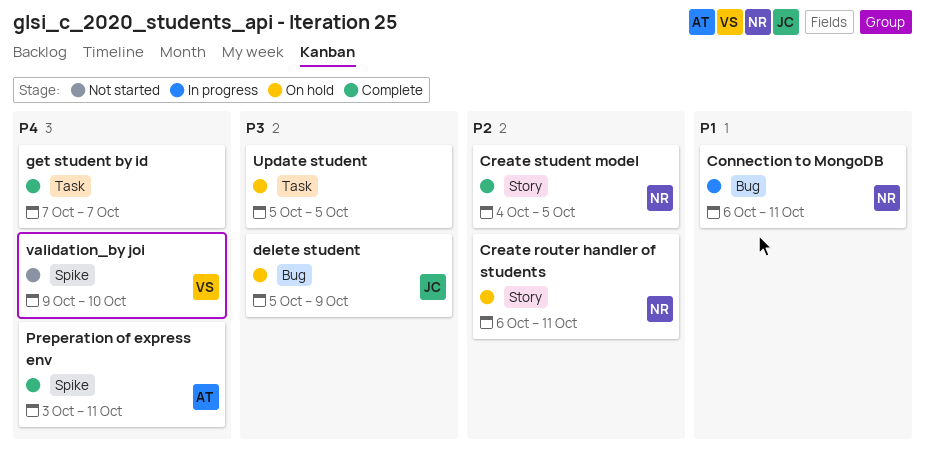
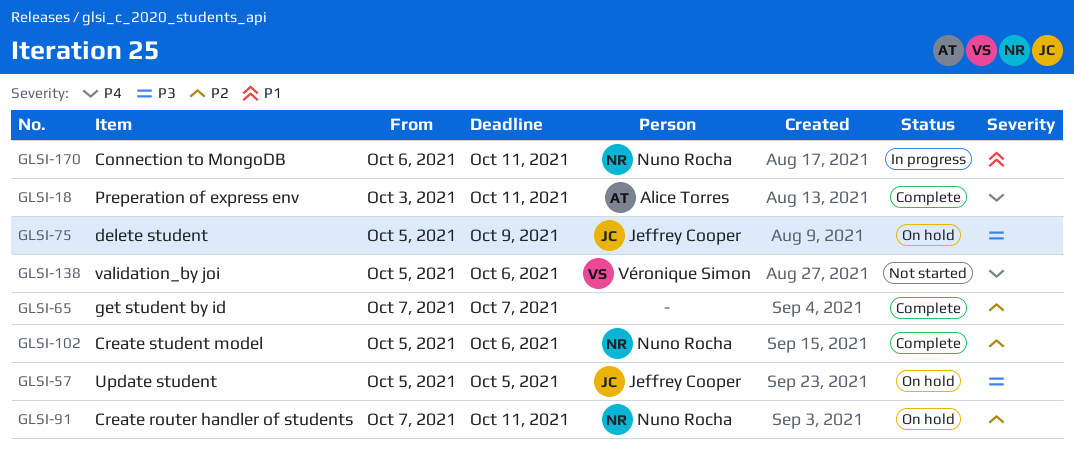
Create router handler of students, start: Oct 6 -> Oct 7
Create student model, start: Oct 4 -> Oct 5
Create student model, due: Oct 5 -> Oct 6
get student by id, priority: P4 -> P2
Update student, owner: none -> Jeffrey Cooper
validation_by joi, start: Oct 9 -> Oct 5
validation_by joi, due: Oct 10 -> Oct 6

